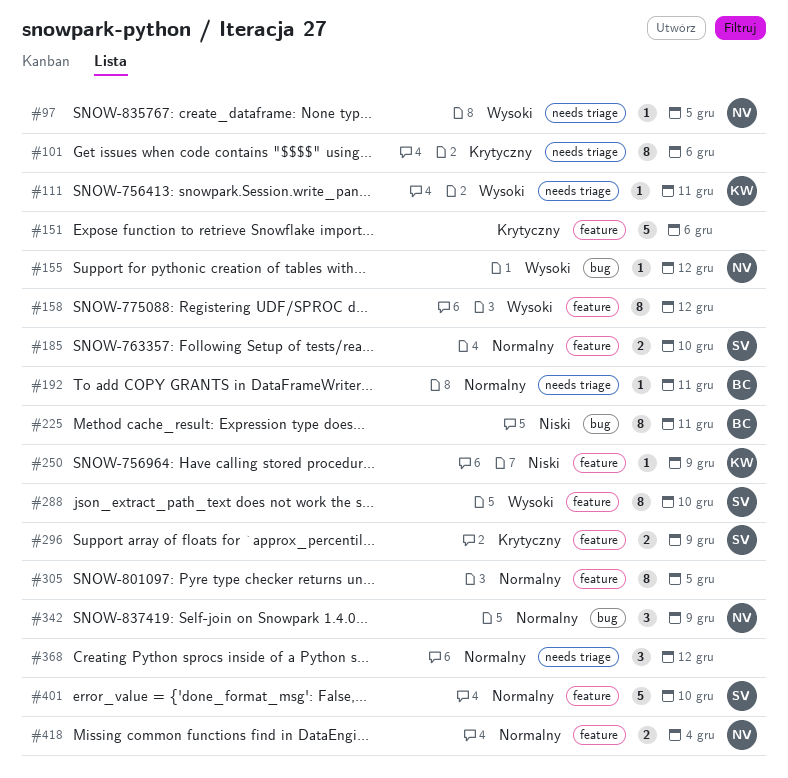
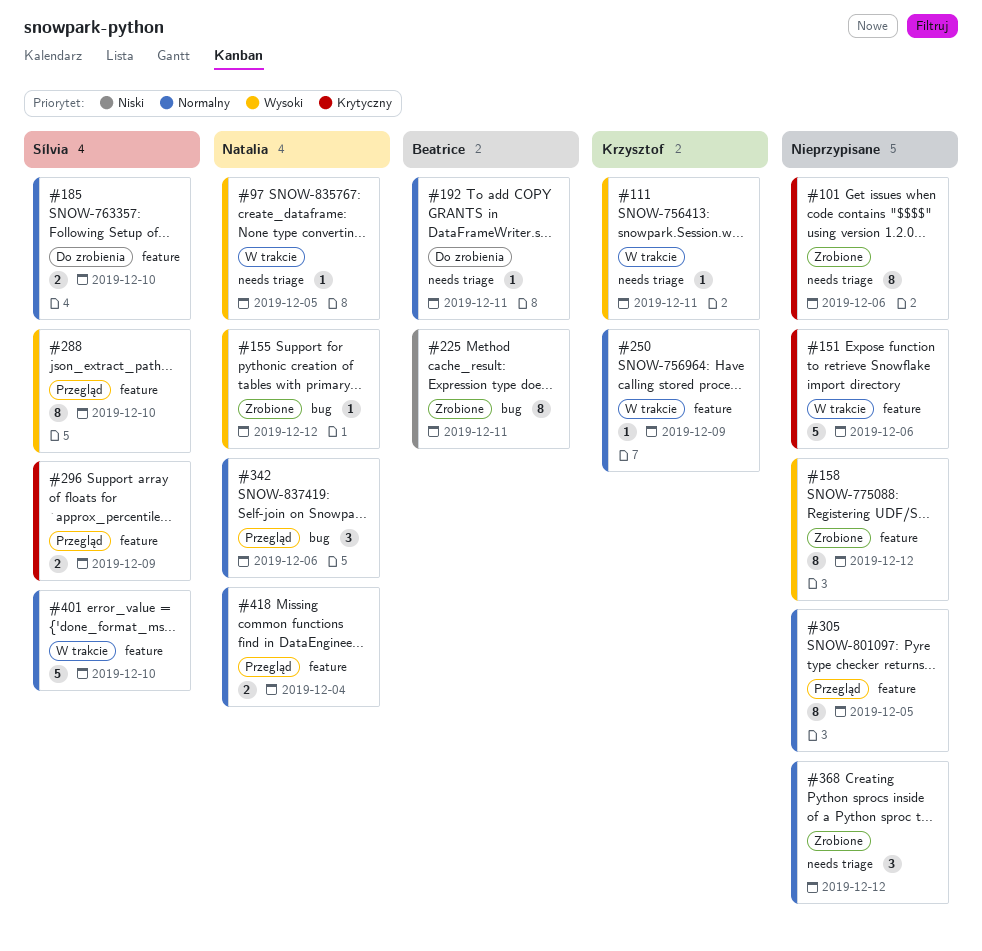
#250, priority: Niski -> Normalny
#342, due: Dec 9 -> Dec 6

